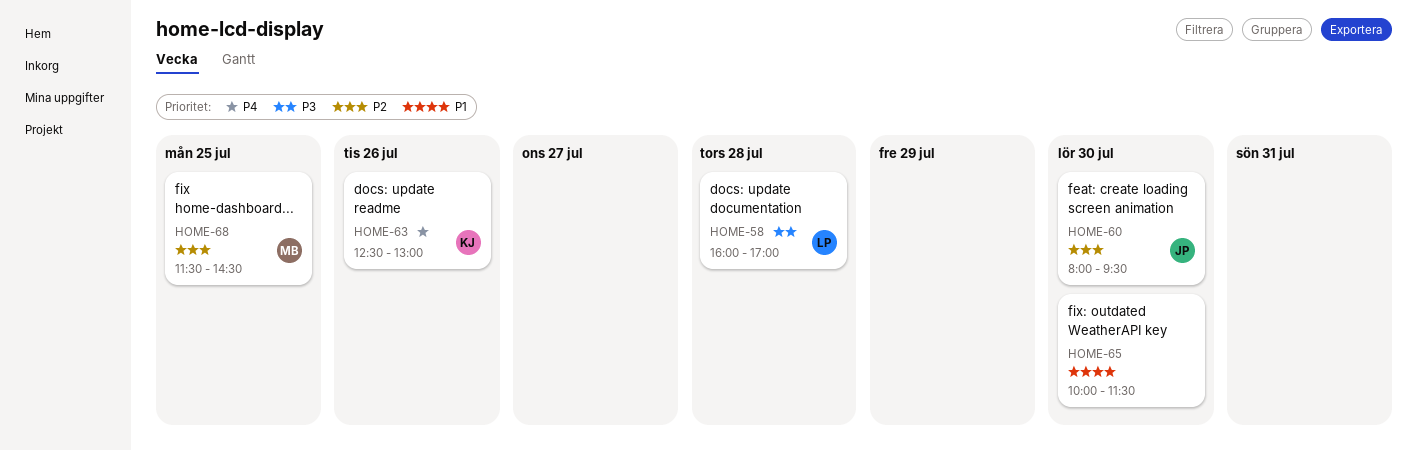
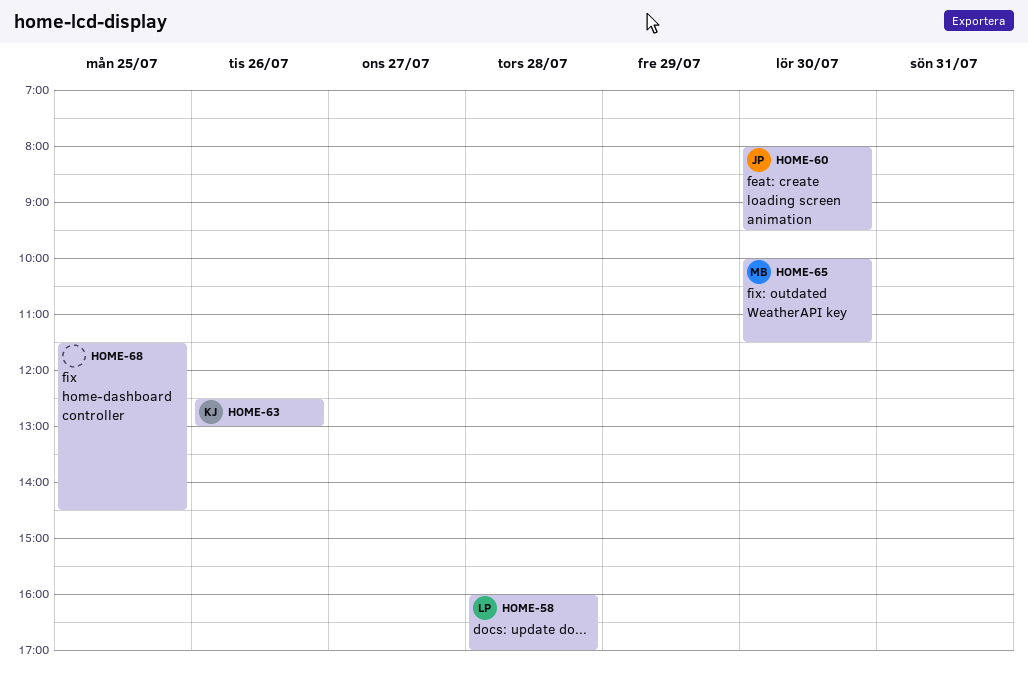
HOME-65, owner: none -> MB
HOME-68, owner: MB -> none

